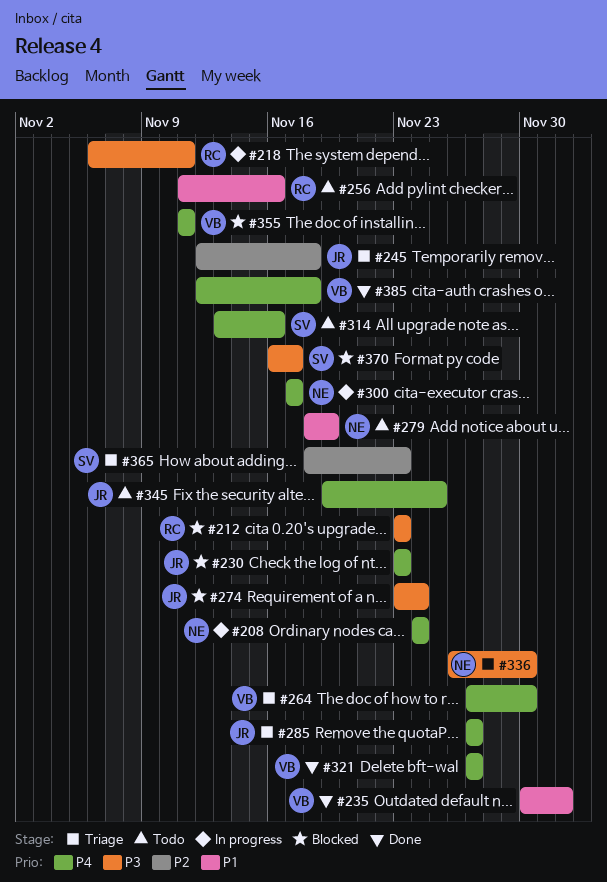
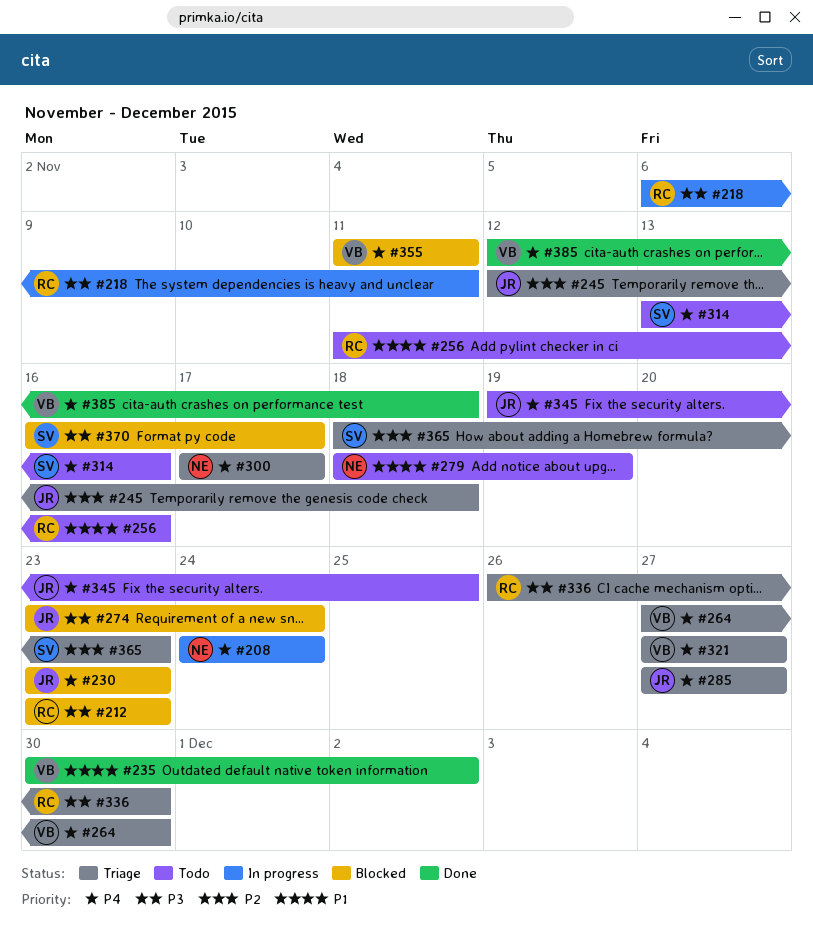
#300, status: In progress -> Triage
#321, status: Done -> Triage
#336, owner: NE -> RC

